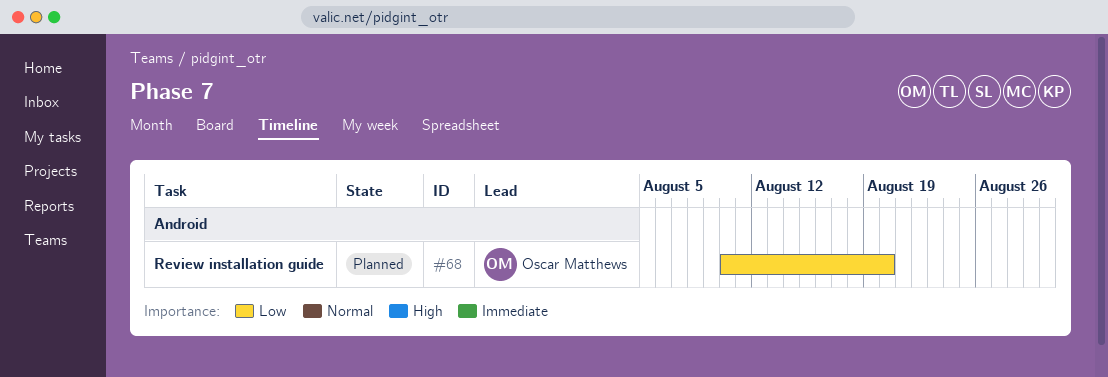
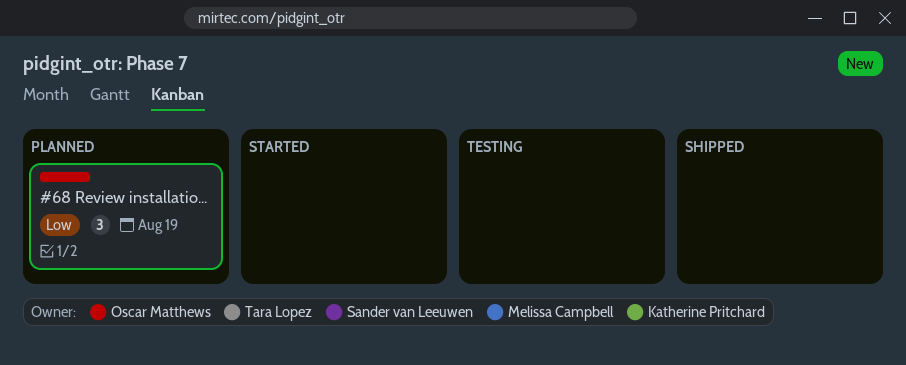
#68, due: Aug 20 -> Aug 19

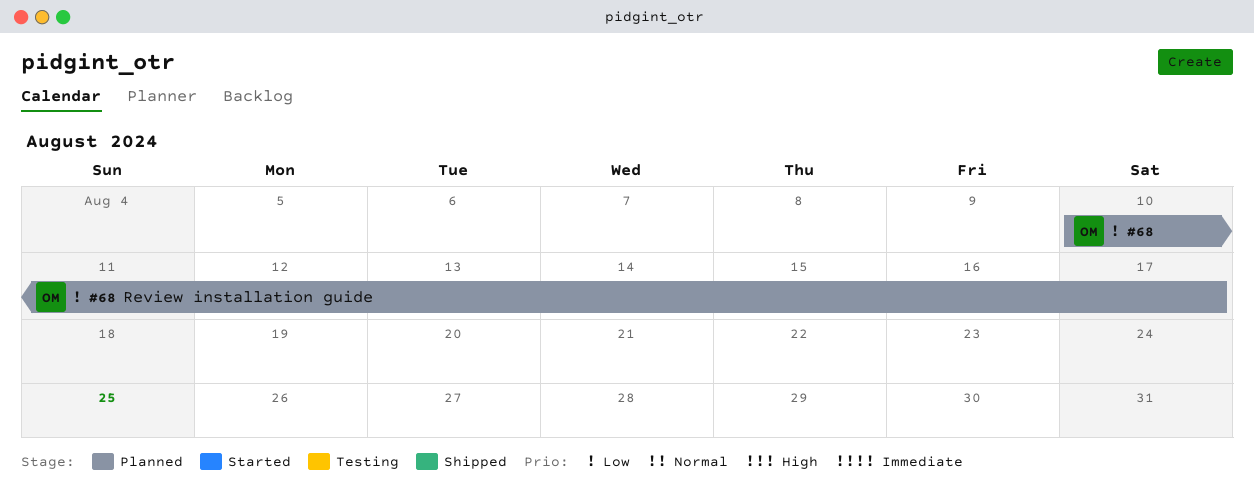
#68, due: Aug 19 -> Aug 17

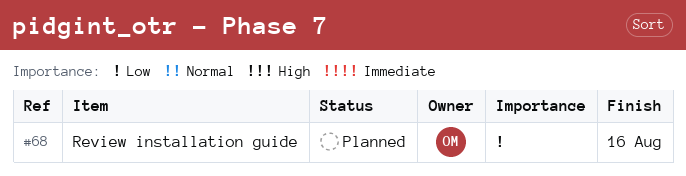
#68, due: Aug 17 -> Aug 16

